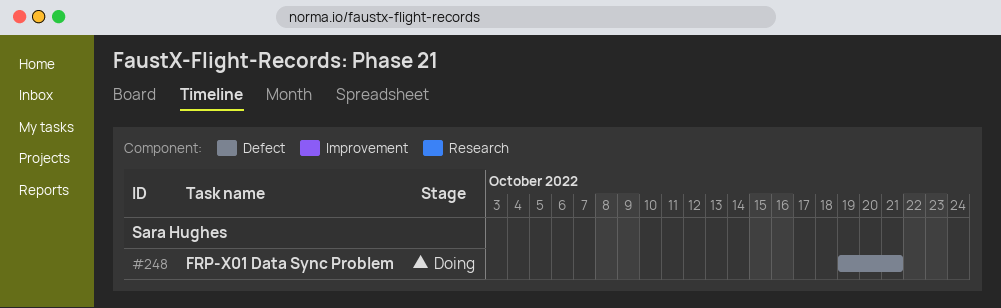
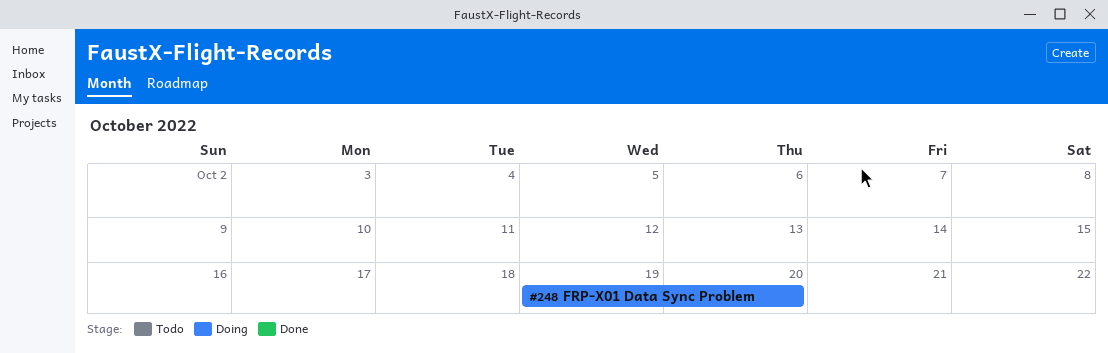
#248, due: Oct 21 -> Oct 20

